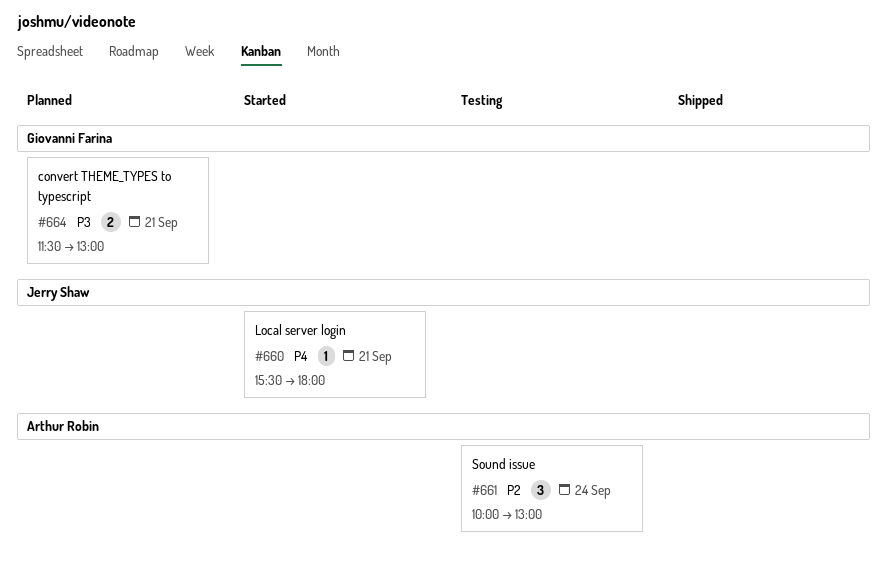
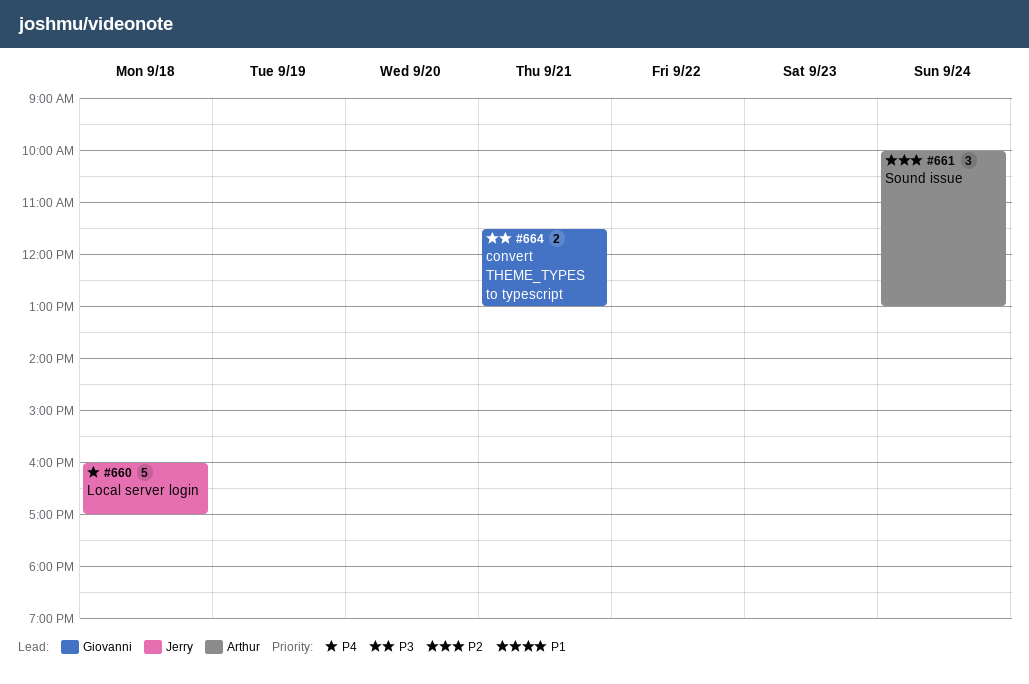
#660, estimate: 1 -> 5
#660, day: Sep 21 -> Sep 18
#660, begins: 15:30 -> 16:00
#660, ends: 18:00 -> 17:00

